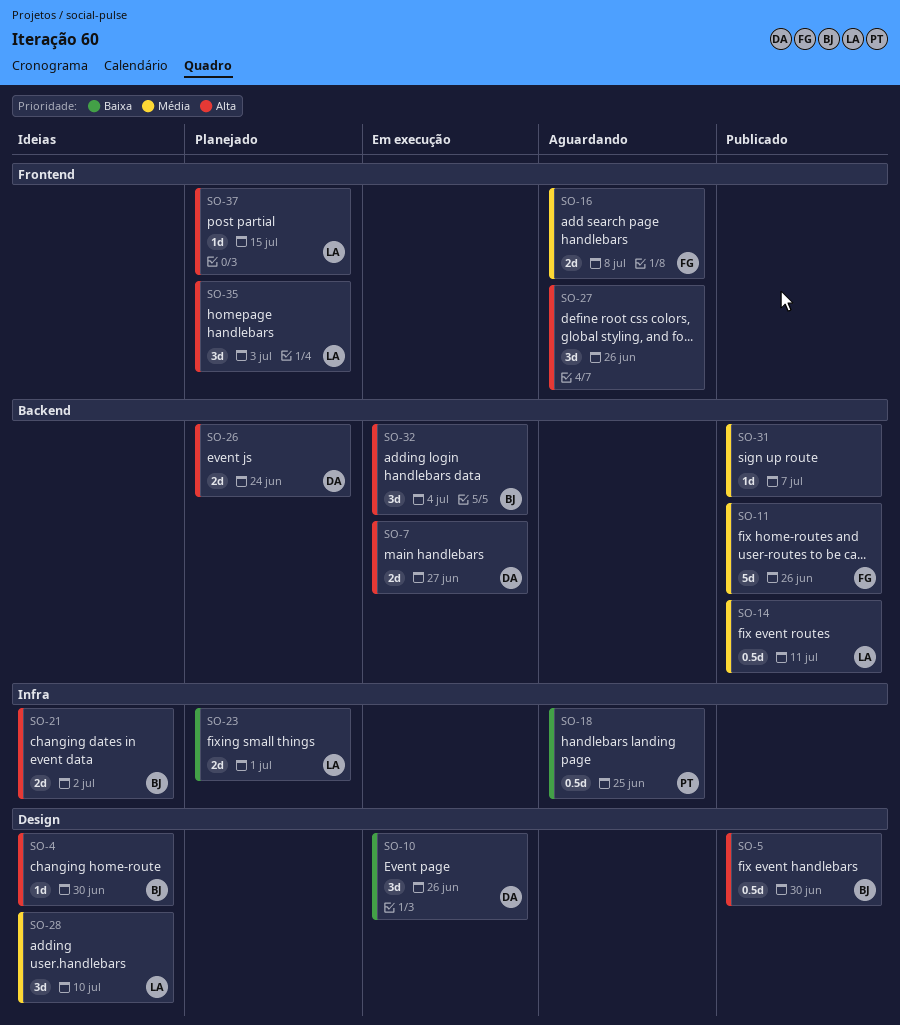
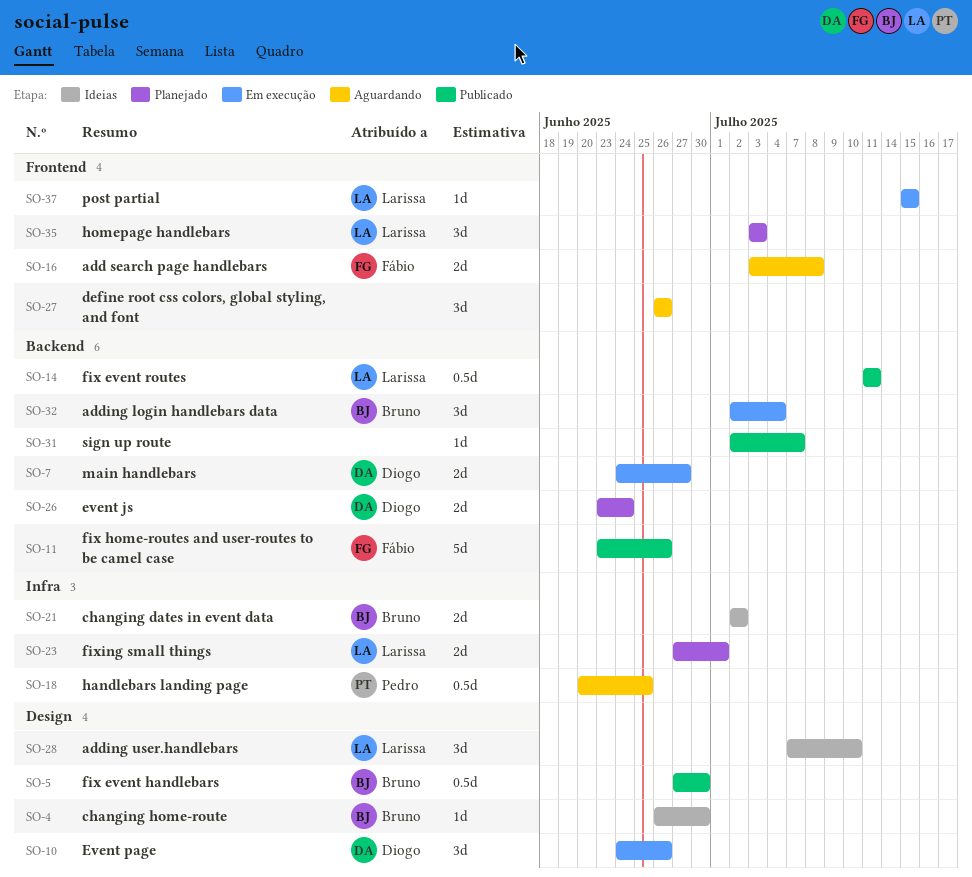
SO-37, status: Planejado -> Em execução

